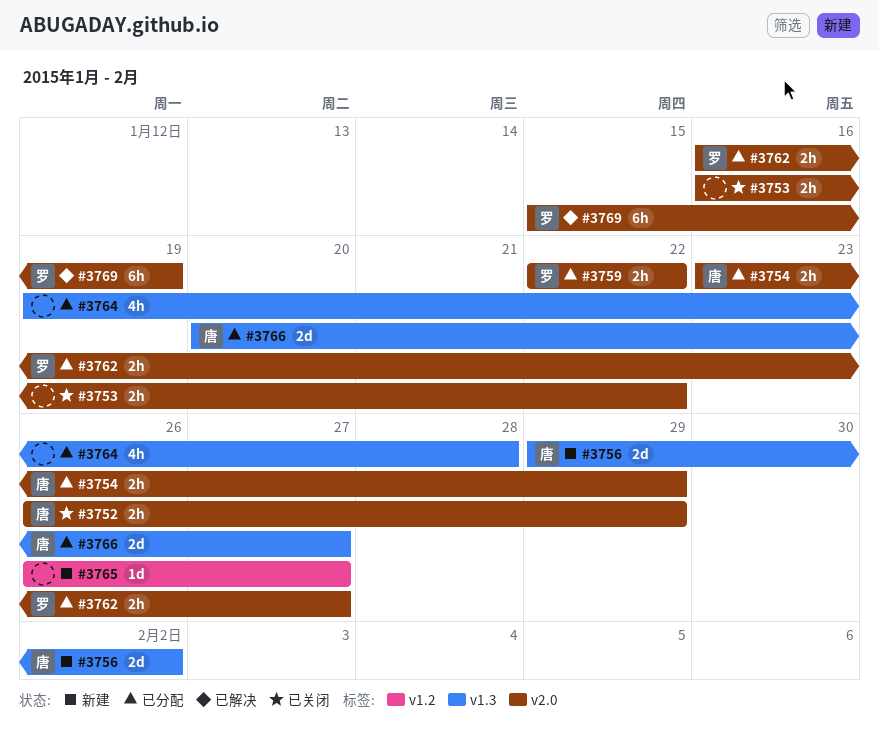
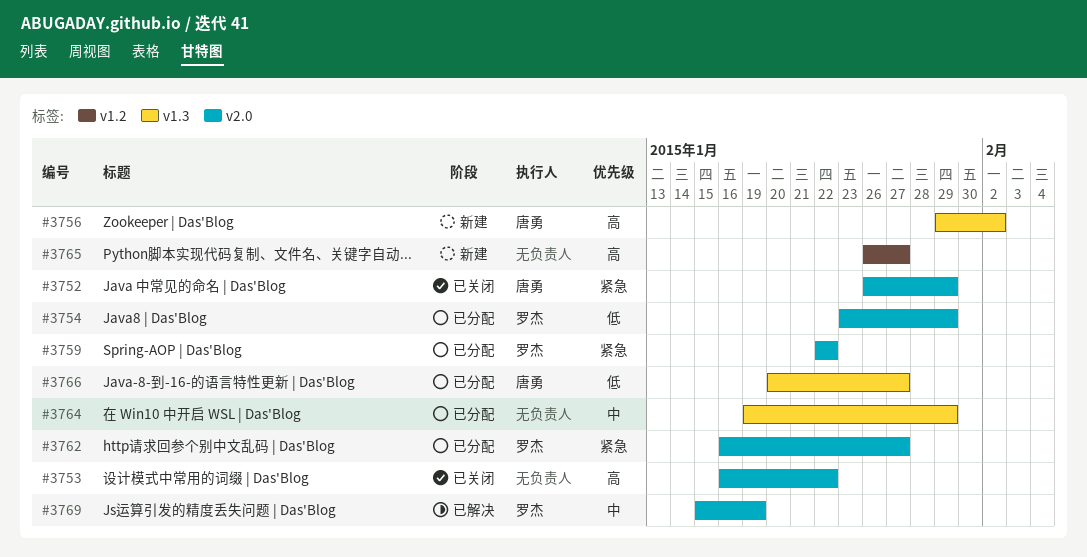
#3754, owner: 唐勇 -> 罗杰
#3764, due: Jan 28 -> Jan 29

